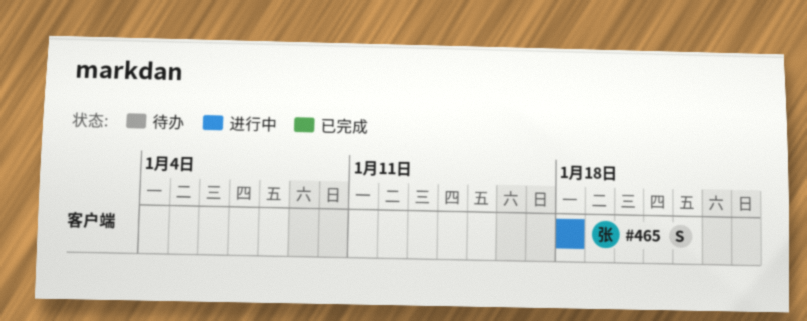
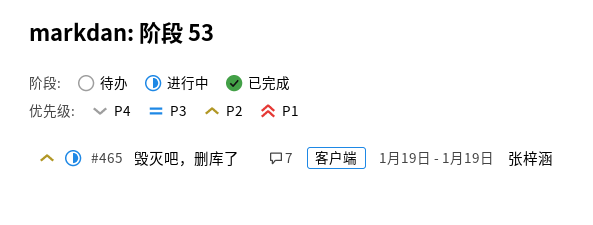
#465, start: Jan 18 -> Jan 19
#465, due: Jan 18 -> Jan 19

